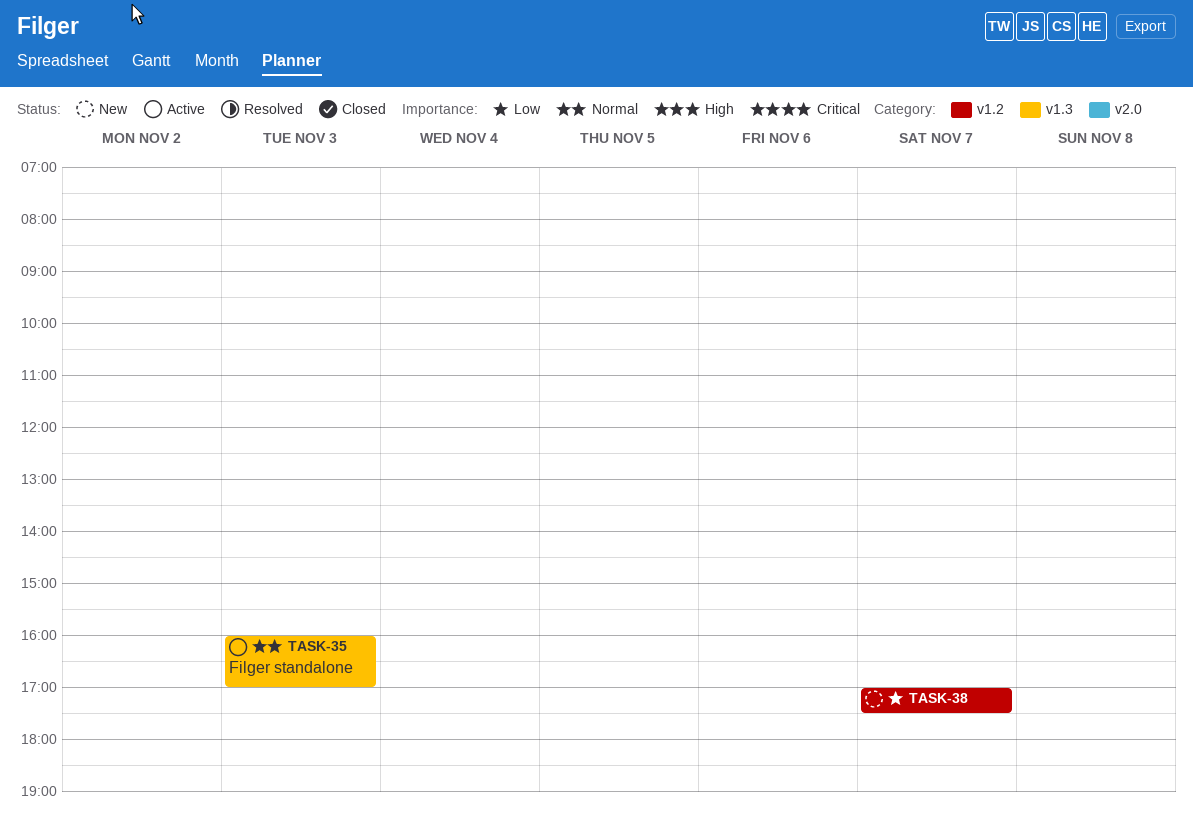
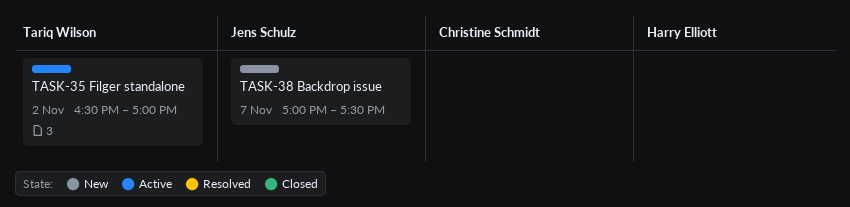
TASK-35, day: Nov 3 -> Nov 2
TASK-35, begins: 16:00 -> 16:30

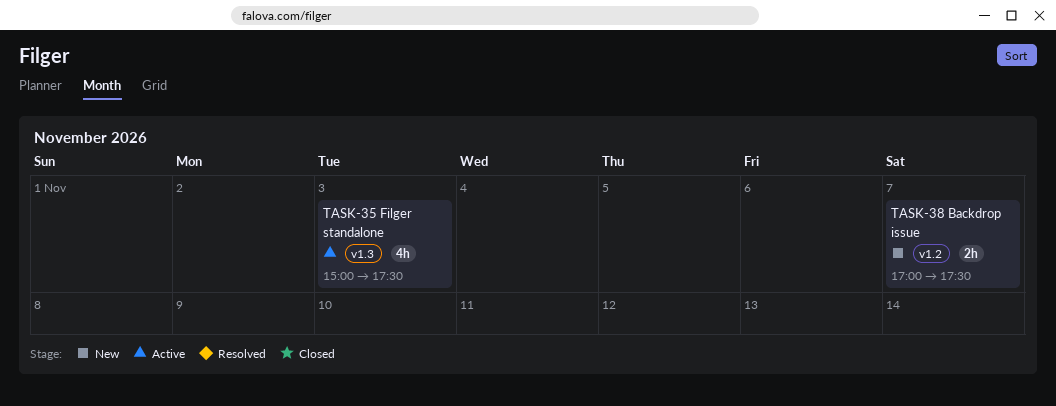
TASK-35, day: Nov 2 -> Nov 3
TASK-35, begins: 16:30 -> 15:00
TASK-35, ends: 17:00 -> 17:30

